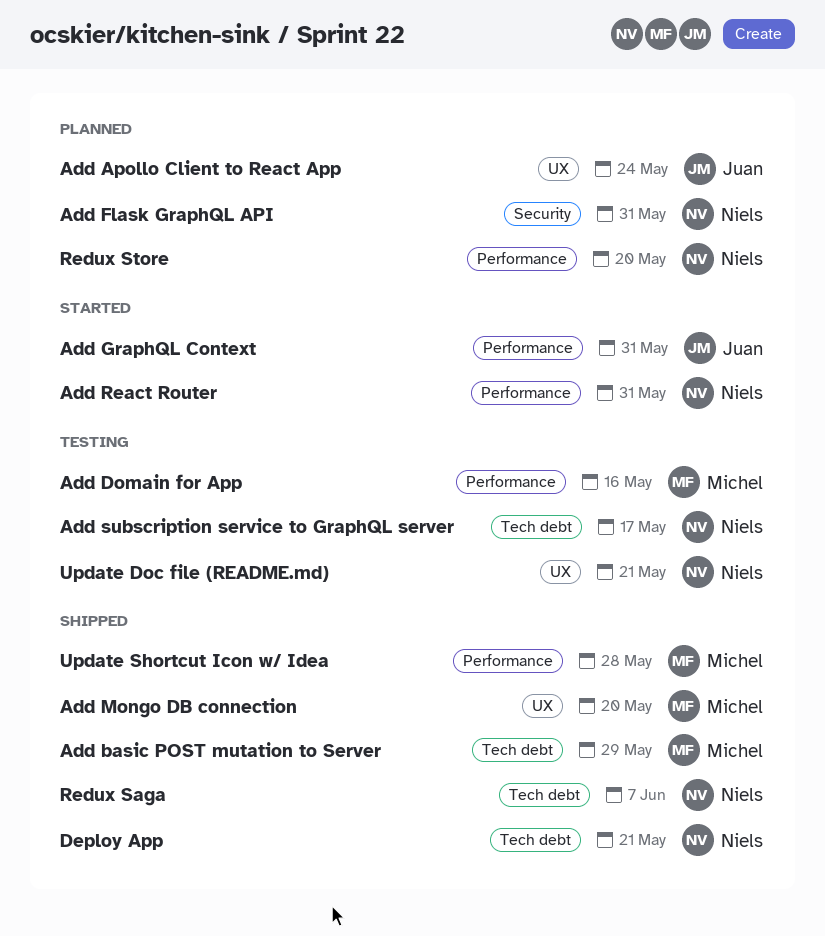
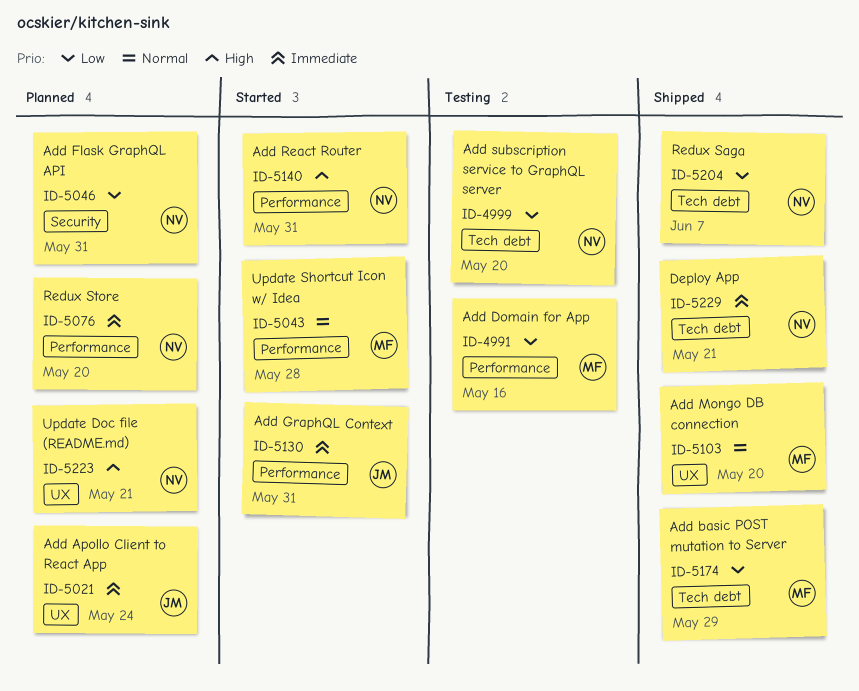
Add subscription service to GraphQL server, due: May 17 -> May 20
Update Doc file (README.md), status: Testing -> Planned
Update Shortcut Icon w/ Idea, status: Shipped -> Started

